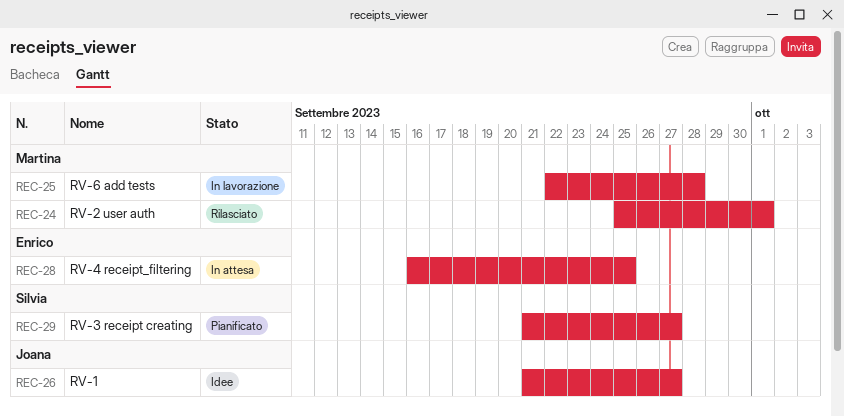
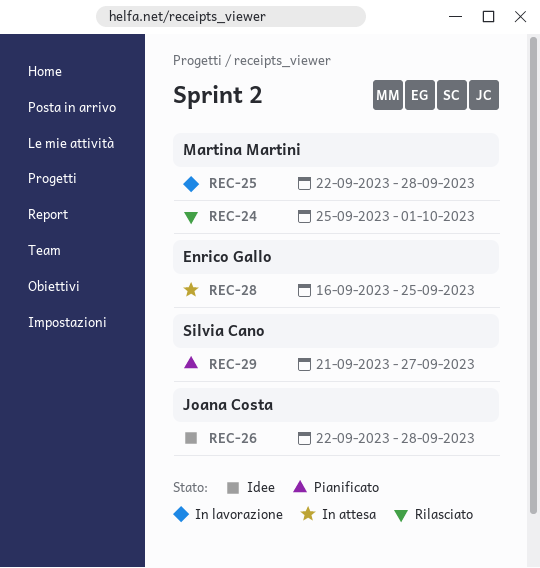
REC-26, start: Sep 21 -> Sep 22
REC-26, due: Sep 27 -> Sep 28

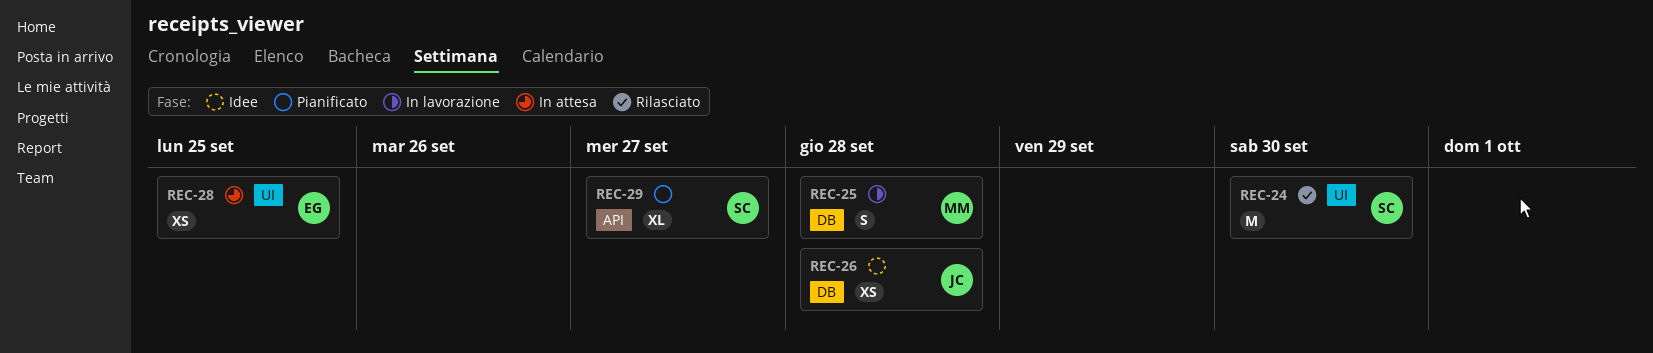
REC-24, owner: Martina Martini -> Silvia Cano
REC-24, due: Oct 1 -> Sep 30

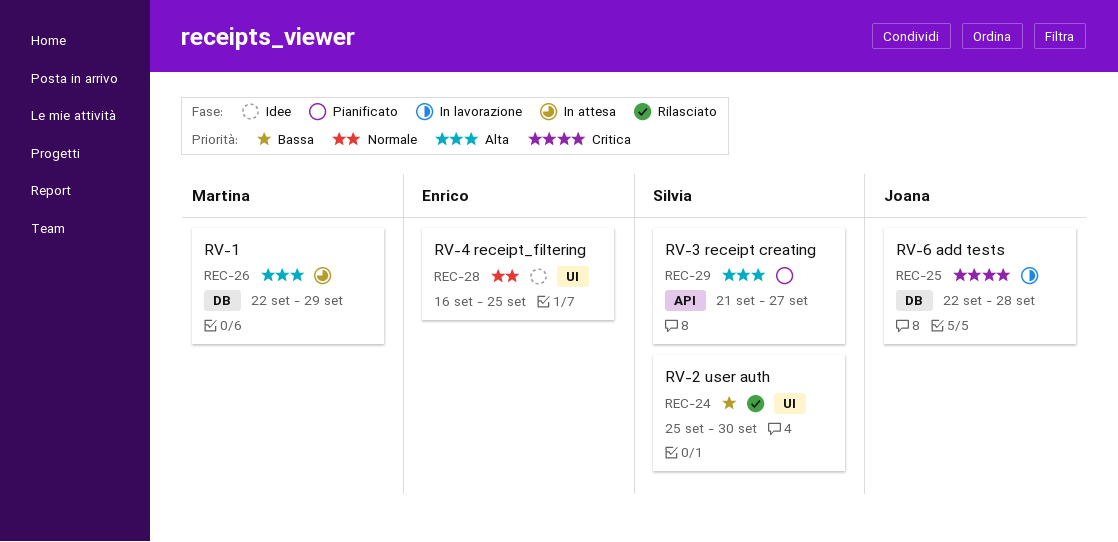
REC-25, owner: Martina -> Joana
REC-26, status: Idee -> In attesa
REC-26, owner: Joana -> Martina
REC-26, due: Sep 28 -> Sep 29
REC-28, status: In attesa -> Idee

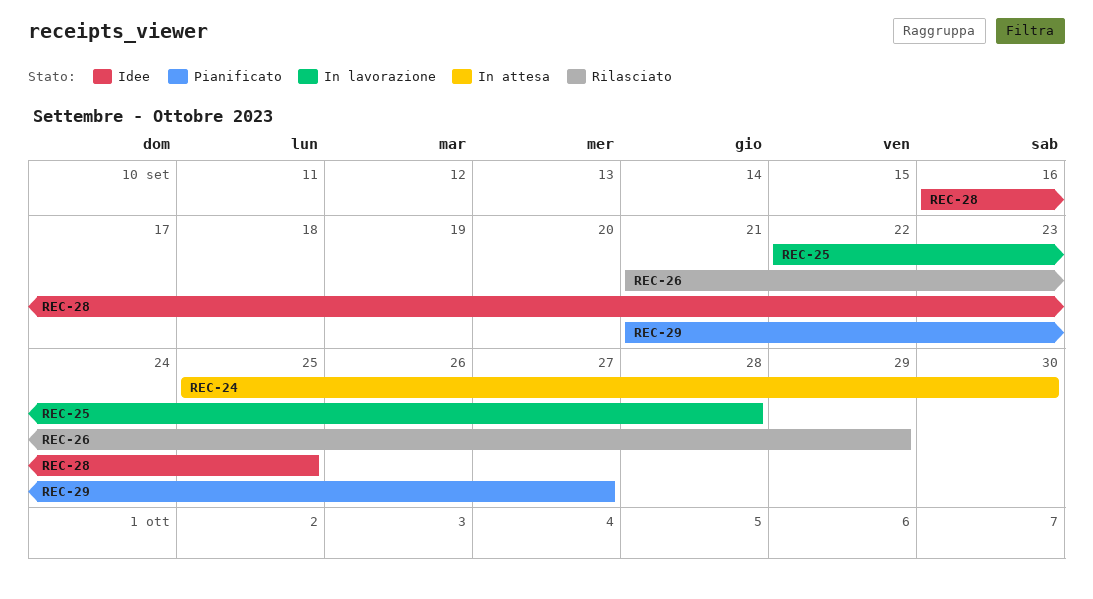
REC-24, status: Rilasciato -> In attesa
REC-26, status: In attesa -> Rilasciato
REC-26, start: Sep 22 -> Sep 21

